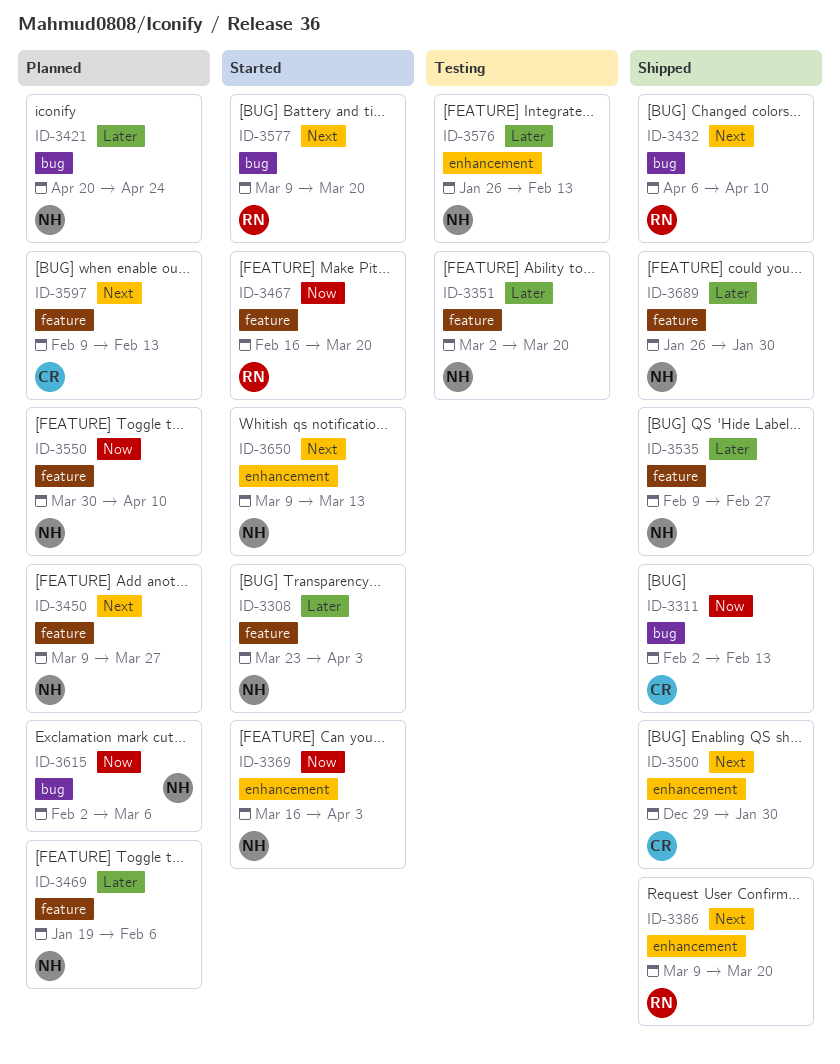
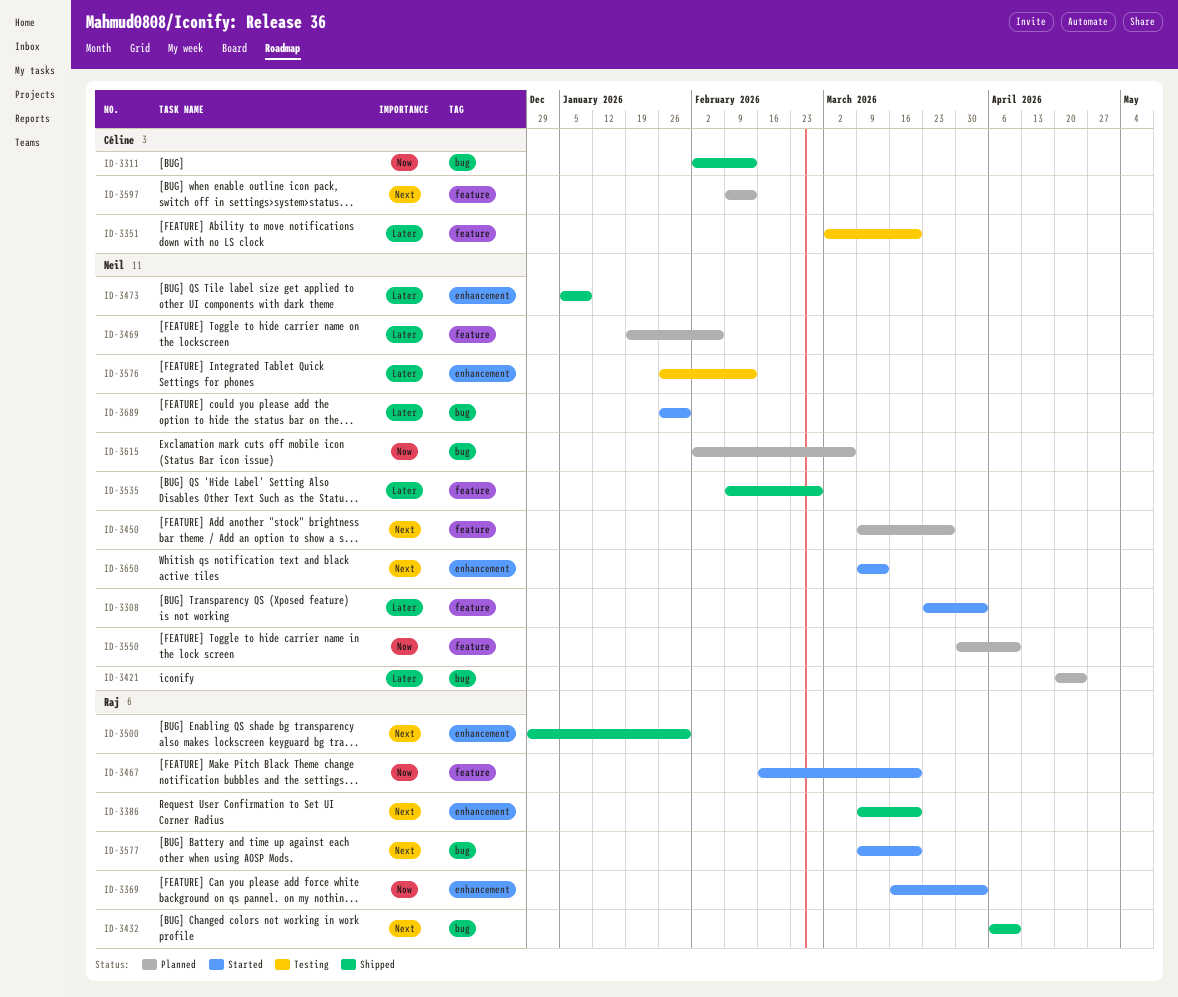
ID-3351, owner: Neil -> Céline
ID-3369, owner: Neil -> Raj
ID-3473: none -> present
ID-3500, owner: Céline -> Raj
ID-3689, status: Shipped -> Started
ID-3689, label: feature -> bug

